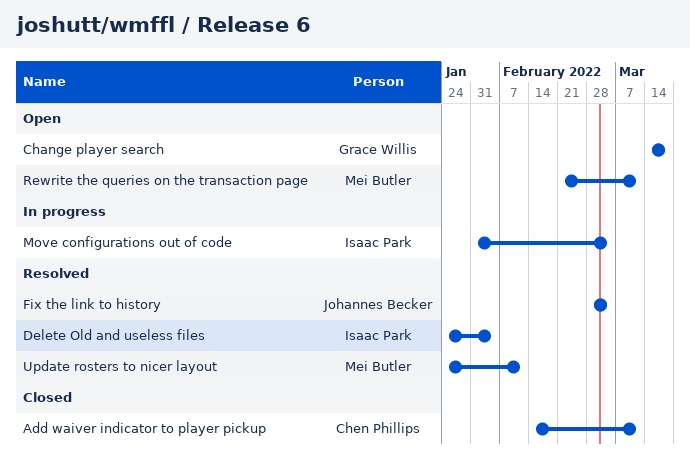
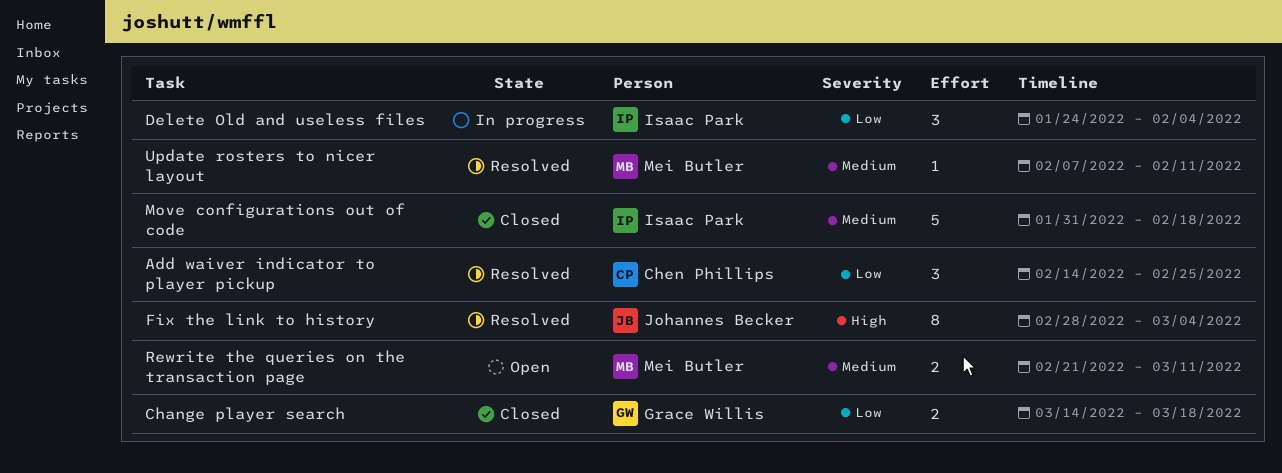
Add waiver indicator to player pickup, status: Closed -> Resolved
Add waiver indicator to player pickup, due: Mar 11 -> Feb 25
Change player search, status: Open -> Closed
Delete Old and useless files, status: Resolved -> In progress
Move configurations out of code, status: In progress -> Closed
Move configurations out of code, due: Mar 4 -> Feb 18
Update rosters to nicer layout, start: Jan 24 -> Feb 7

